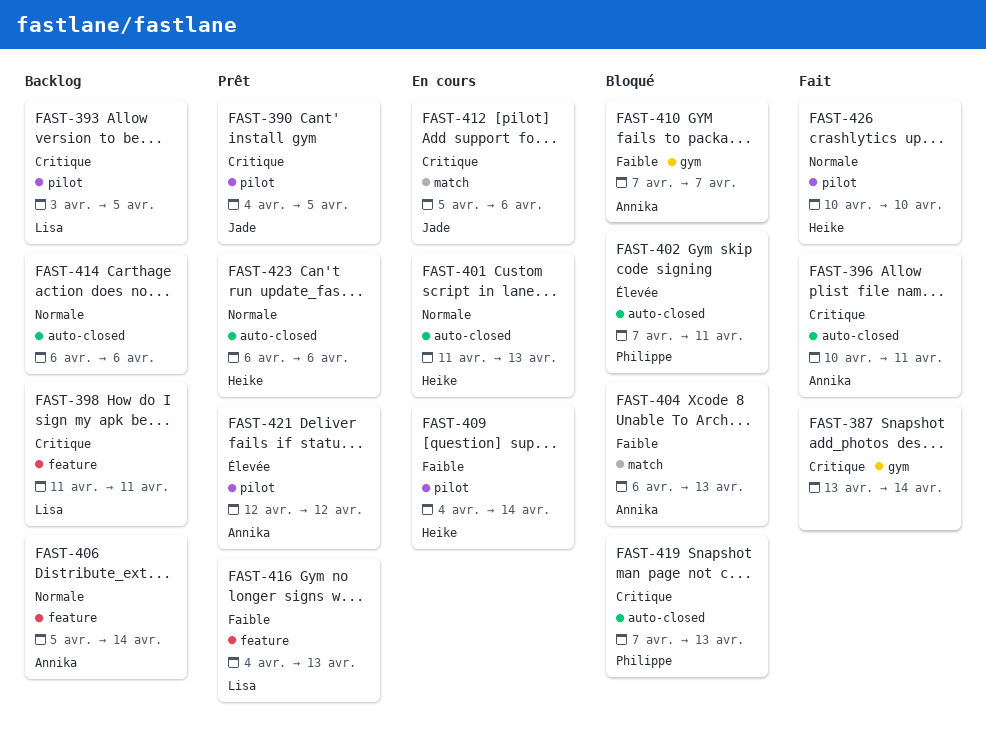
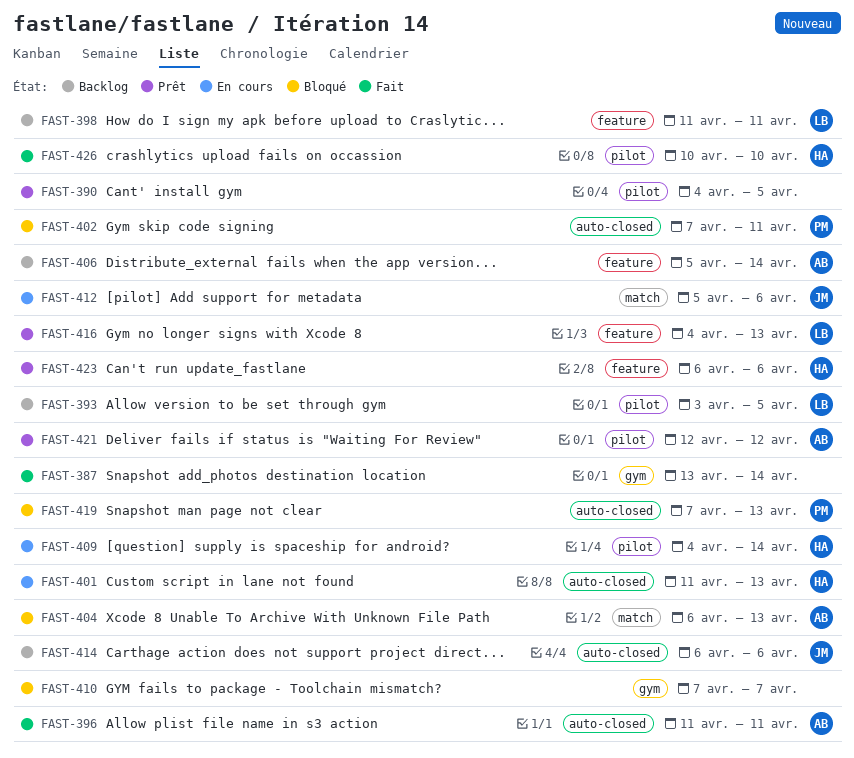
FAST-390, owner: Jade -> none
FAST-396, start: Apr 10 -> Apr 11
FAST-410, owner: Annika -> none
FAST-414, owner: none -> Jade
FAST-423, label: auto-closed -> feature

